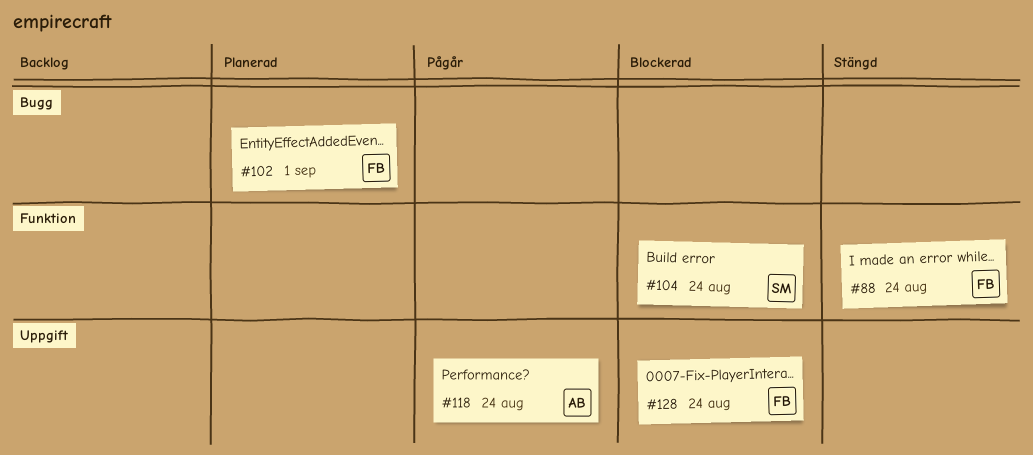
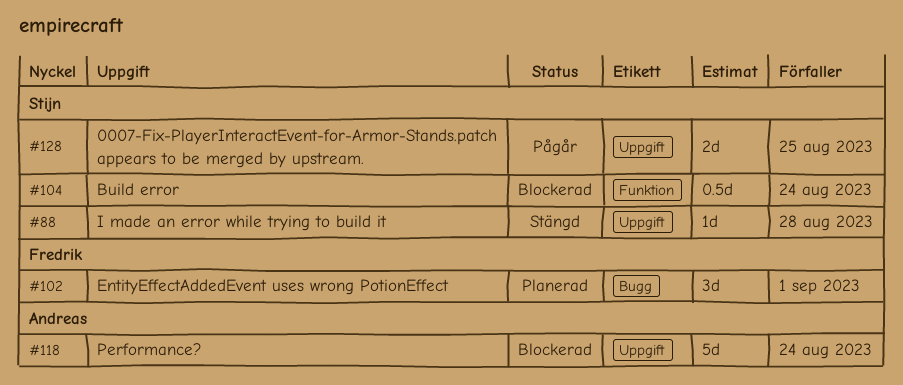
#88, owner: Fredrik -> Stijn
#88, label: Funktion -> Uppgift
#88, due: Aug 24 -> Aug 28
#118, status: Pågår -> Blockerad
#128, status: Blockerad -> Pågår
#128, owner: Fredrik -> Stijn
#128, due: Aug 24 -> Aug 25

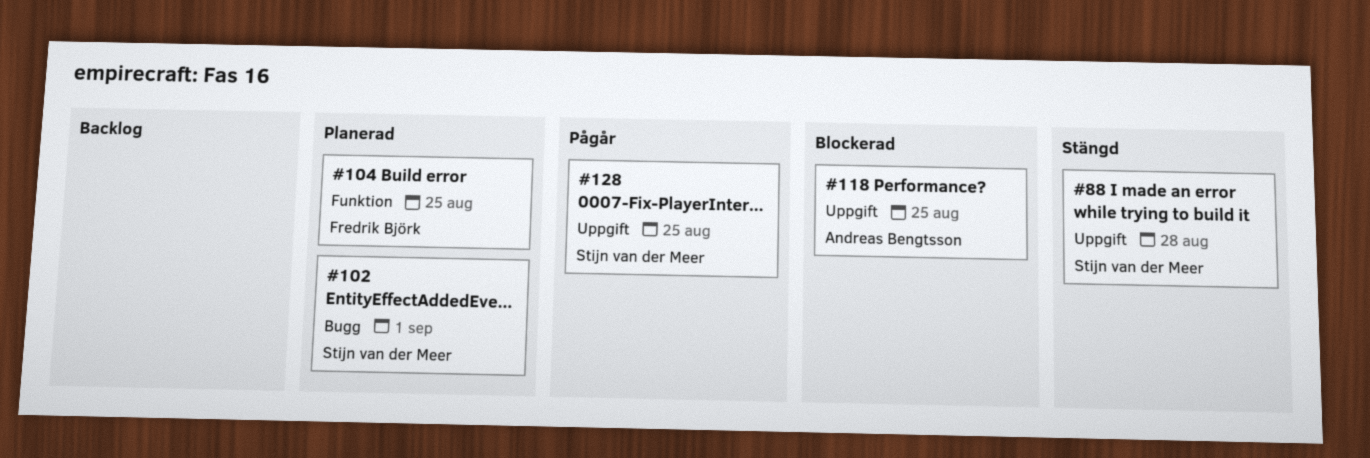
#102, owner: Fredrik Björk -> Stijn van der Meer
#104, status: Blockerad -> Planerad
#104, owner: Stijn van der Meer -> Fredrik Björk
#104, due: Aug 24 -> Aug 25
#118, due: Aug 24 -> Aug 25

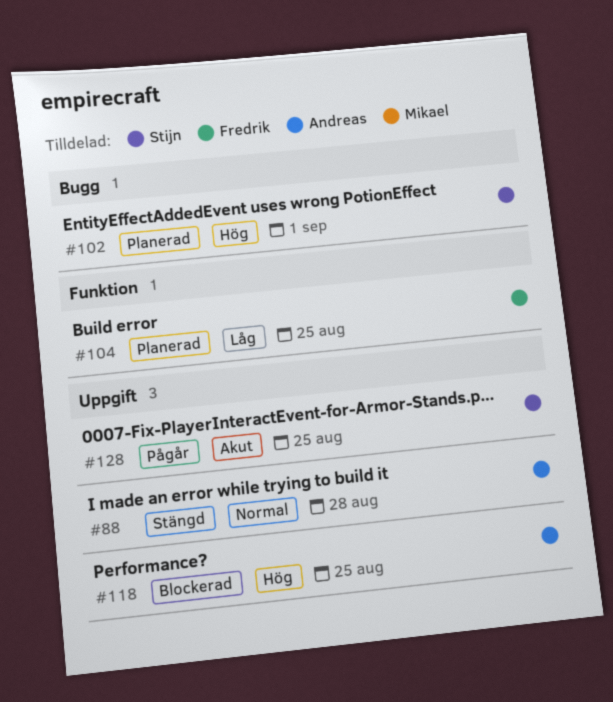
#88, owner: Stijn van der Meer -> Andreas Bengtsson

